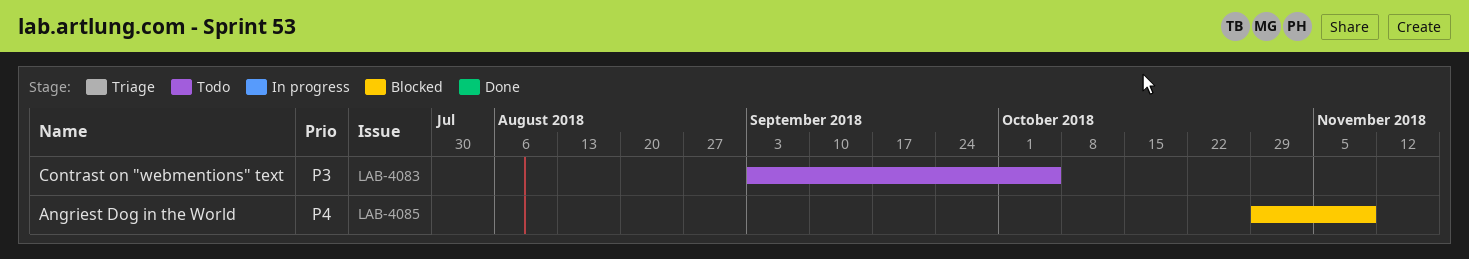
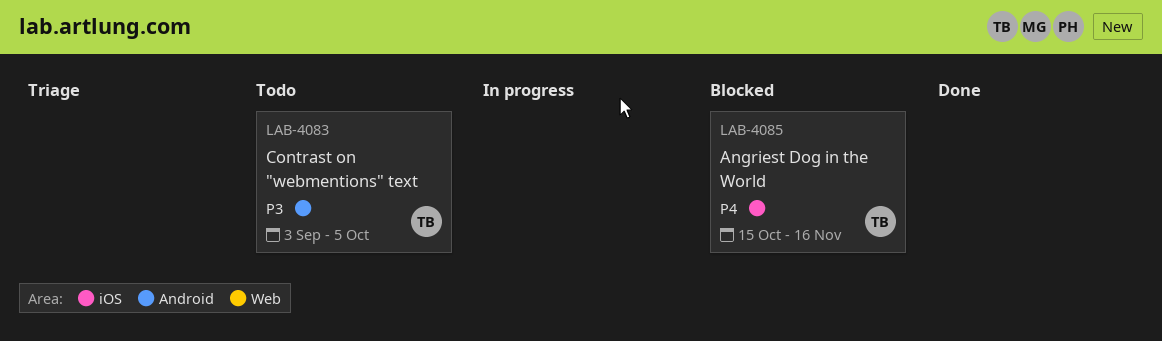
LAB-4085, start: Oct 29 -> Oct 15
LAB-4085, due: Nov 9 -> Nov 16

